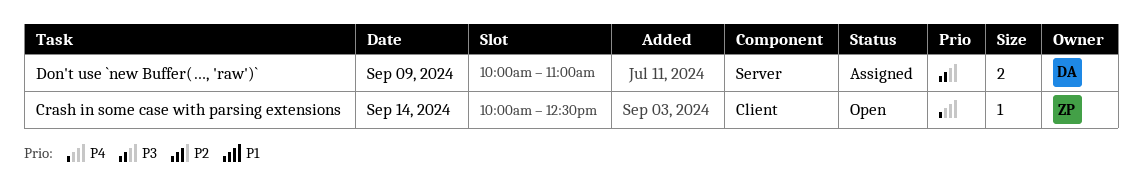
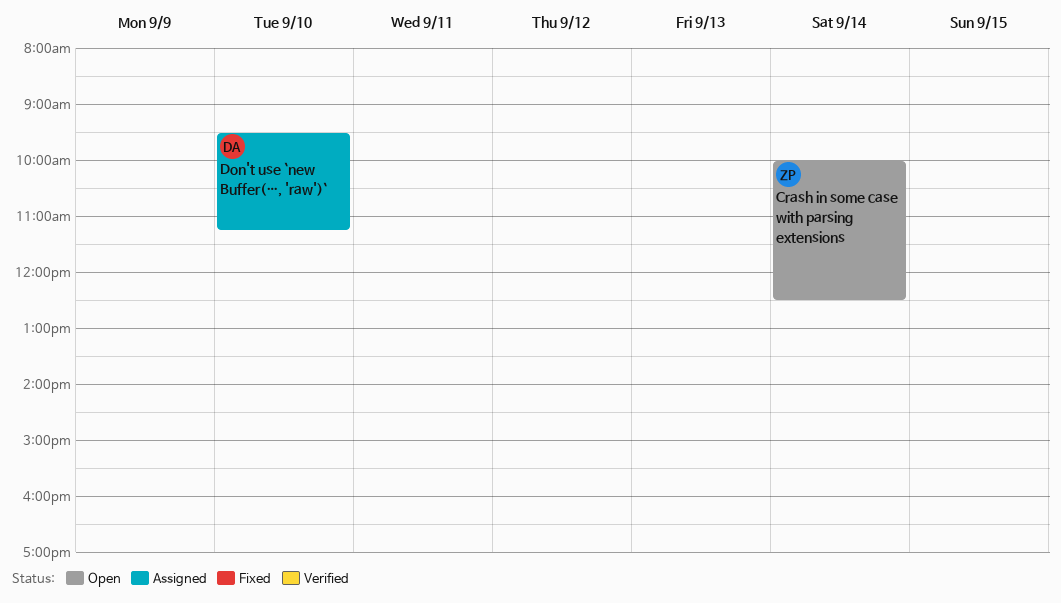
Don't use `new Buffer(…, 'raw')`, day: Sep 9 -> Sep 10
Don't use `new Buffer(…, 'raw')`, begins: 10:00 -> 09:30
Don't use `new Buffer(…, 'raw')`, ends: 11:00 -> 11:15

